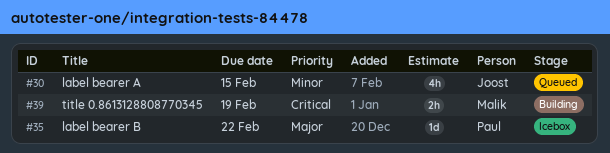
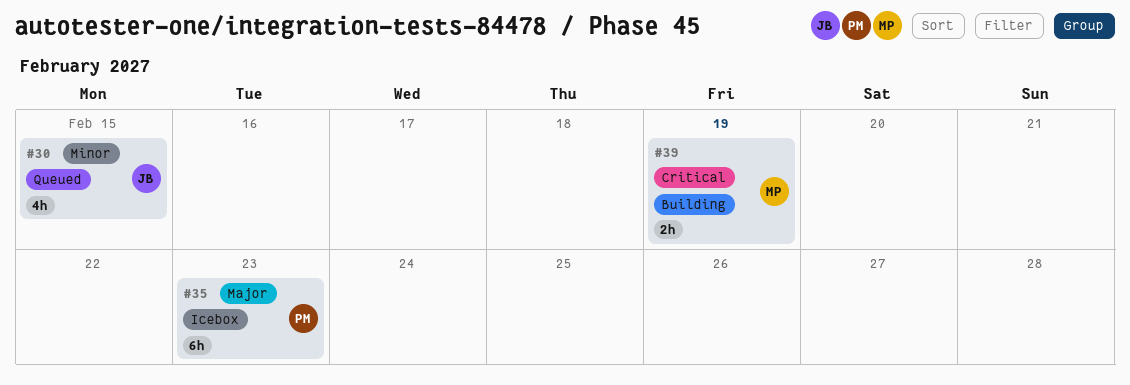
#35, estimate: 1d -> 6h
#35, due: Feb 22 -> Feb 23

